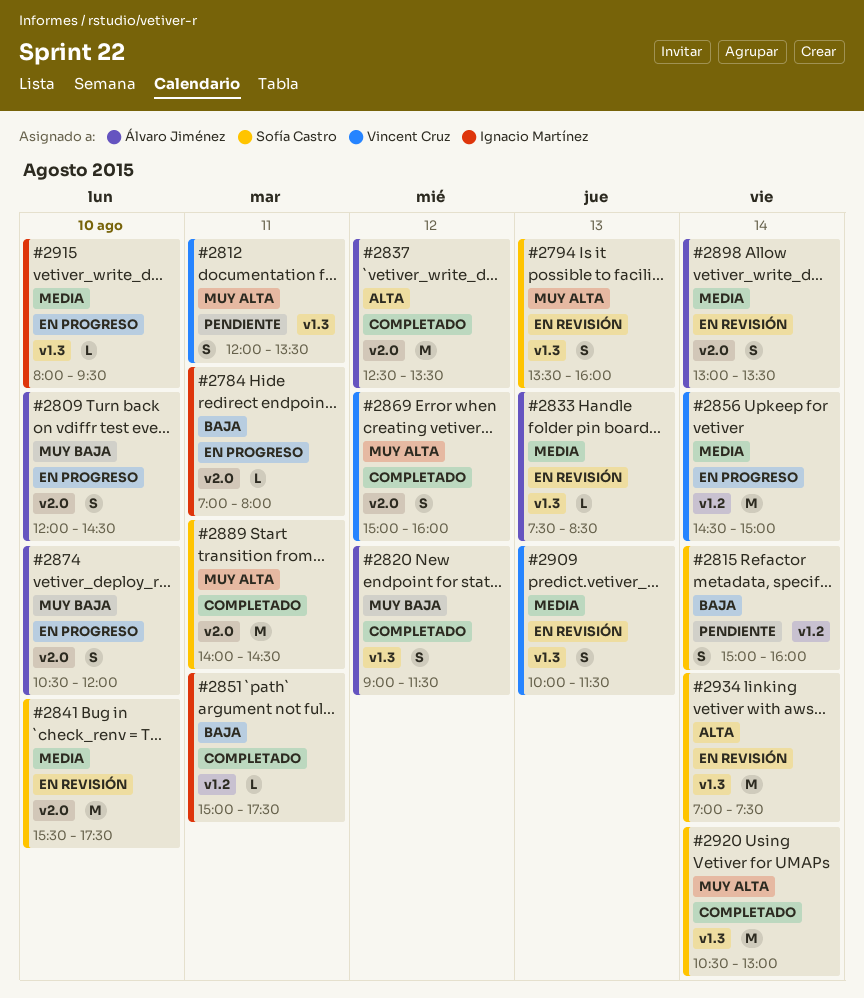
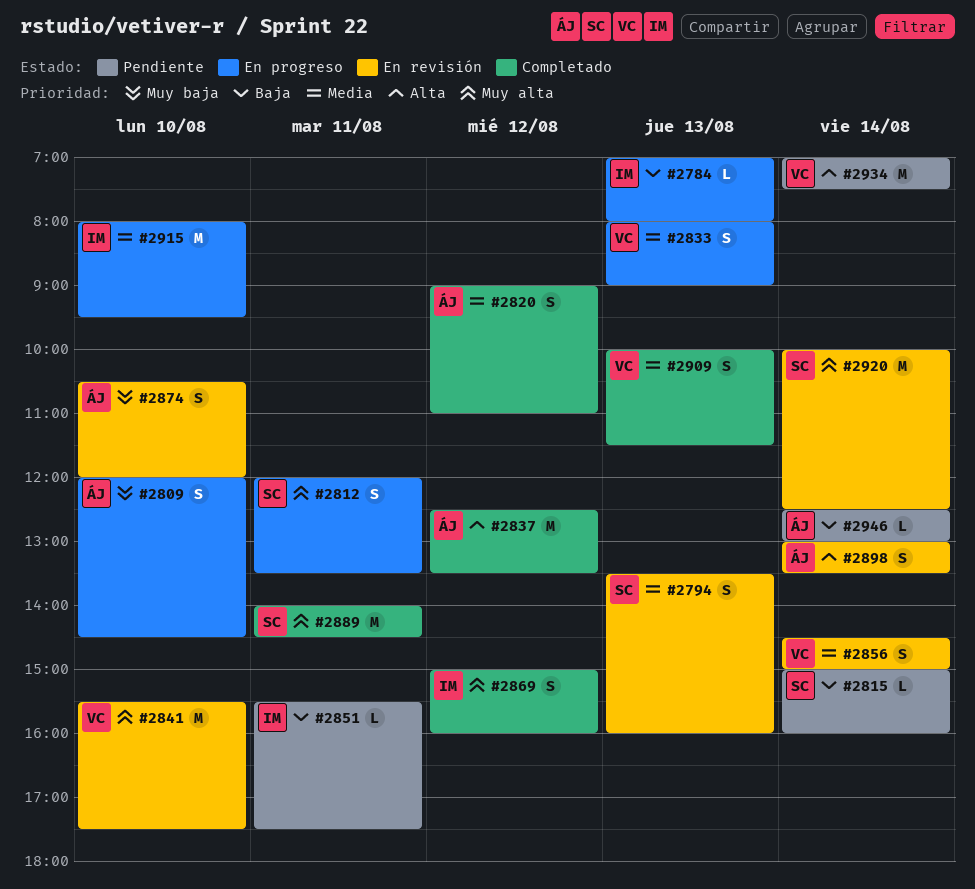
#2784, day: Aug 11 -> Aug 13
#2794, priority: Muy alta -> Media
#2812, status: Pendiente -> En progreso
#2812, owner: Vincent Cruz -> Sofía Castro
#2815, estimate: S -> L
#2820, priority: Muy baja -> Media
#2820, ends: 11:30 -> 11:00
#2833, status: En revisión -> En progreso
#2833, owner: Álvaro Jiménez -> Vincent Cruz
#2833, estimate: L -> S
#2833, begins: 07:30 -> 08:00
#2833, ends: 08:30 -> 09:00
#2841, owner: Sofía Castro -> Vincent Cruz
#2841, priority: Media -> Muy alta
#2851, status: Completado -> Pendiente
#2851, begins: 15:00 -> 15:30
#2856, status: En progreso -> En revisión
#2856, estimate: M -> S
#2869, owner: Vincent Cruz -> Ignacio Martínez
#2874, status: En progreso -> En revisión
#2898, priority: Media -> Alta
#2909, status: En revisión -> Completado
#2915, estimate: L -> M
#2920, status: Completado -> En revisión
#2920, begins: 10:30 -> 10:00
#2920, ends: 13:00 -> 12:30
#2934, status: En revisión -> Pendiente
#2934, owner: Sofía Castro -> Vincent Cruz
#2946: none -> present

